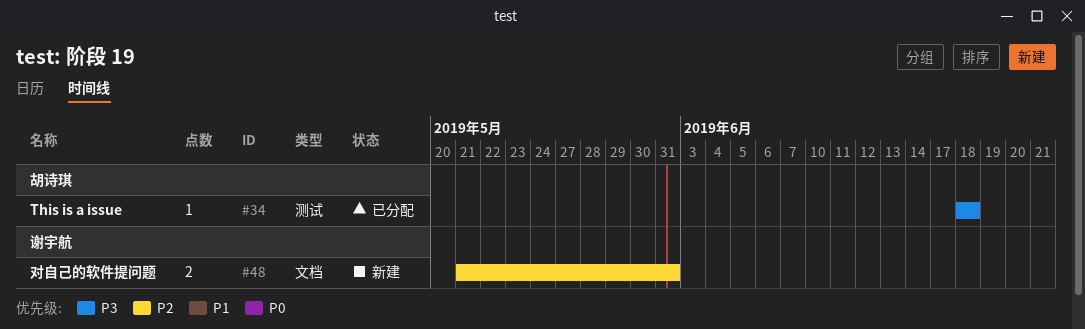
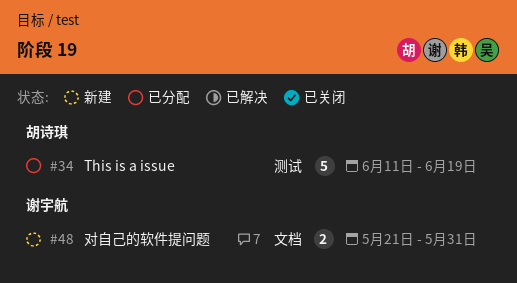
#34, estimate: 1 -> 5
#34, start: Jun 18 -> Jun 11
#34, due: Jun 18 -> Jun 19

